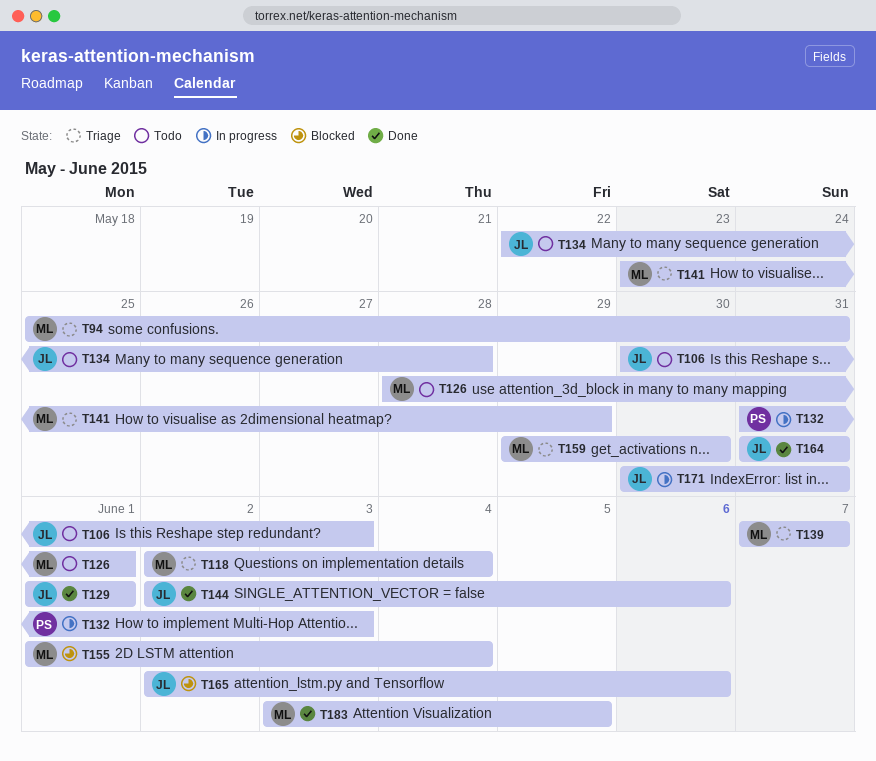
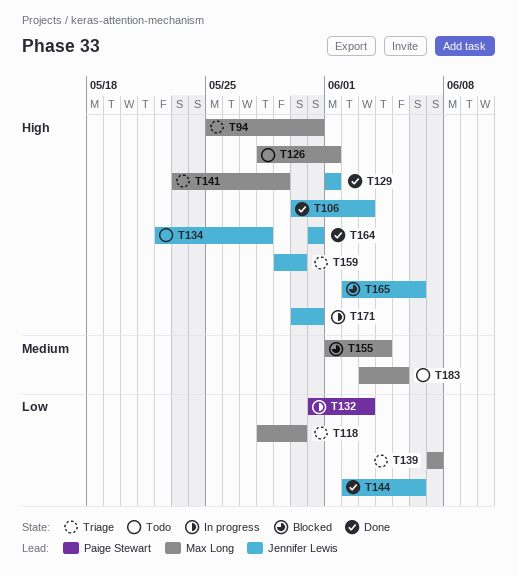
T106, status: Todo -> Done
T118, start: Jun 2 -> May 28
T118, due: Jun 4 -> May 30
T159, owner: Max Long -> Jennifer Lewis
T183, status: Done -> Todo

